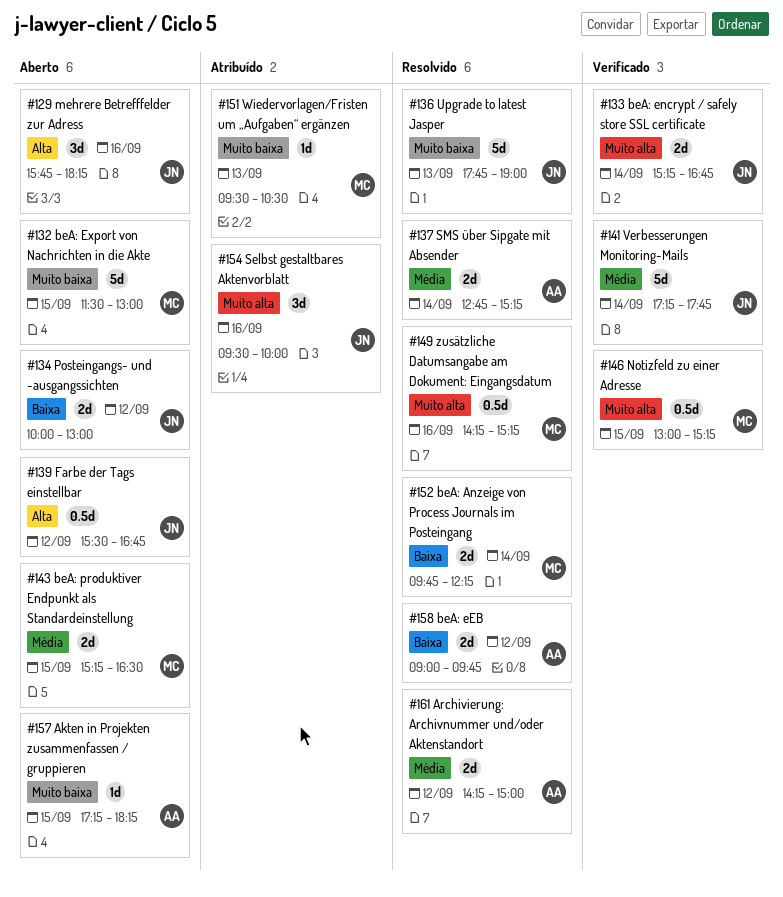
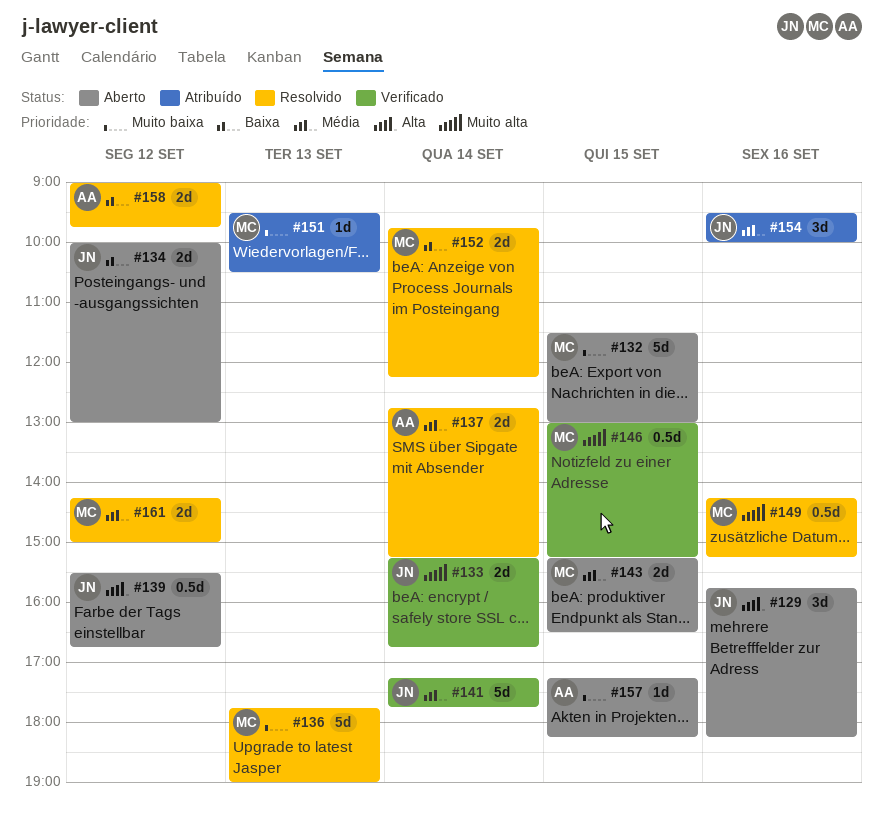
#136, owner: JN -> MC
#154, priority: Muito alta -> Média
#161, owner: AA -> MC

